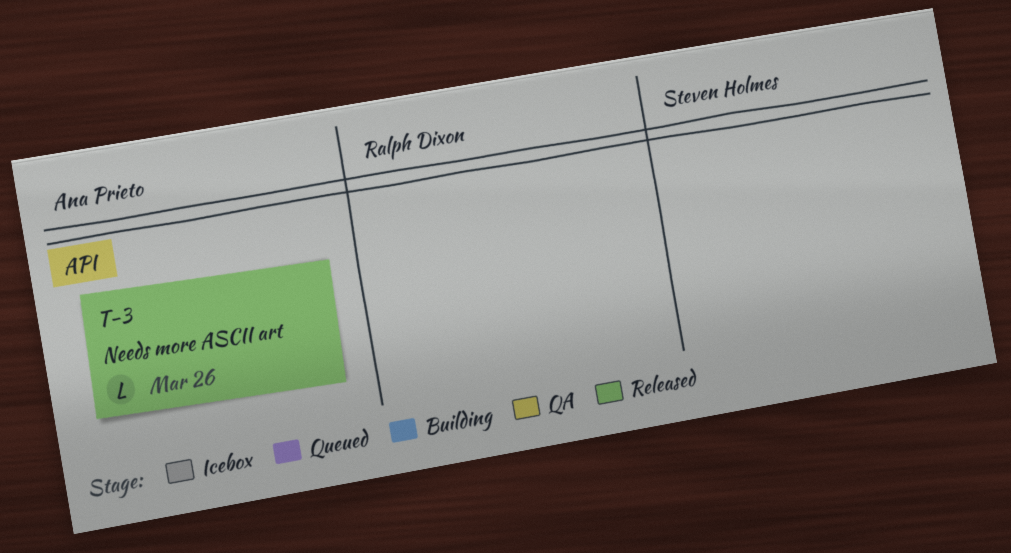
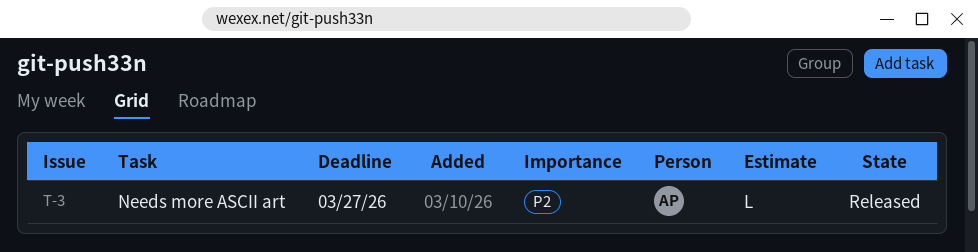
T-3, due: Mar 26 -> Mar 27

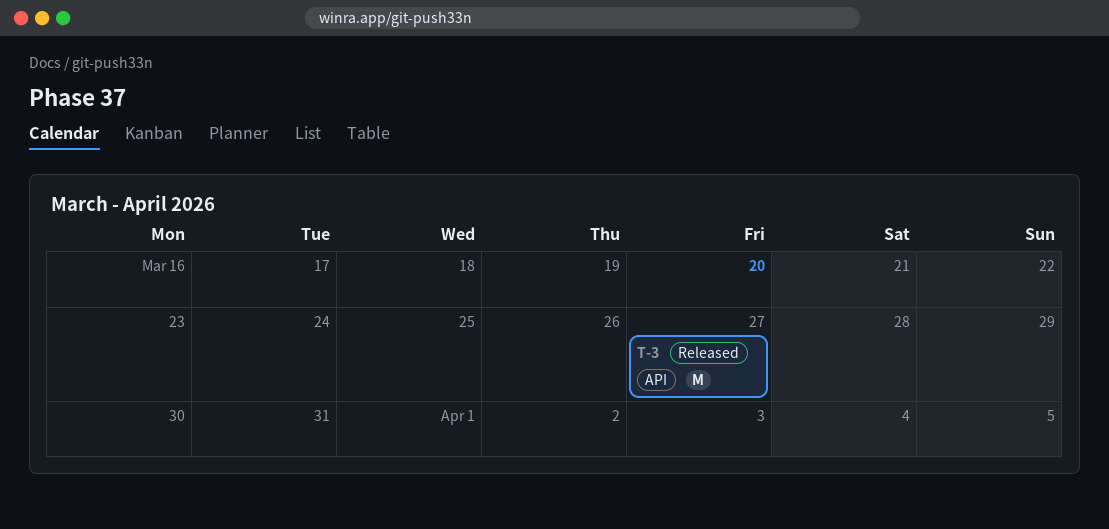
T-3, estimate: L -> M

